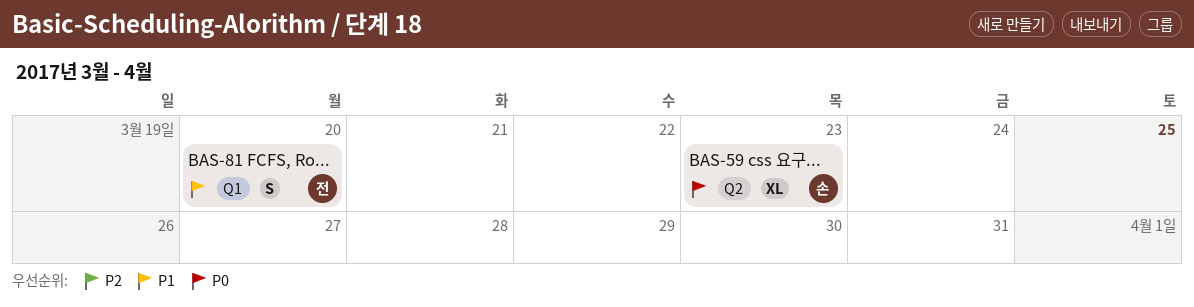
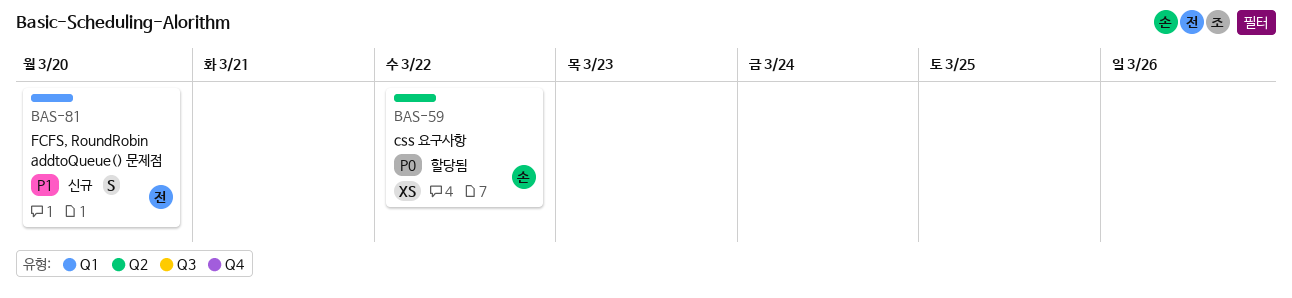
BAS-59, estimate: XL -> XS
BAS-59, due: Mar 23 -> Mar 22

